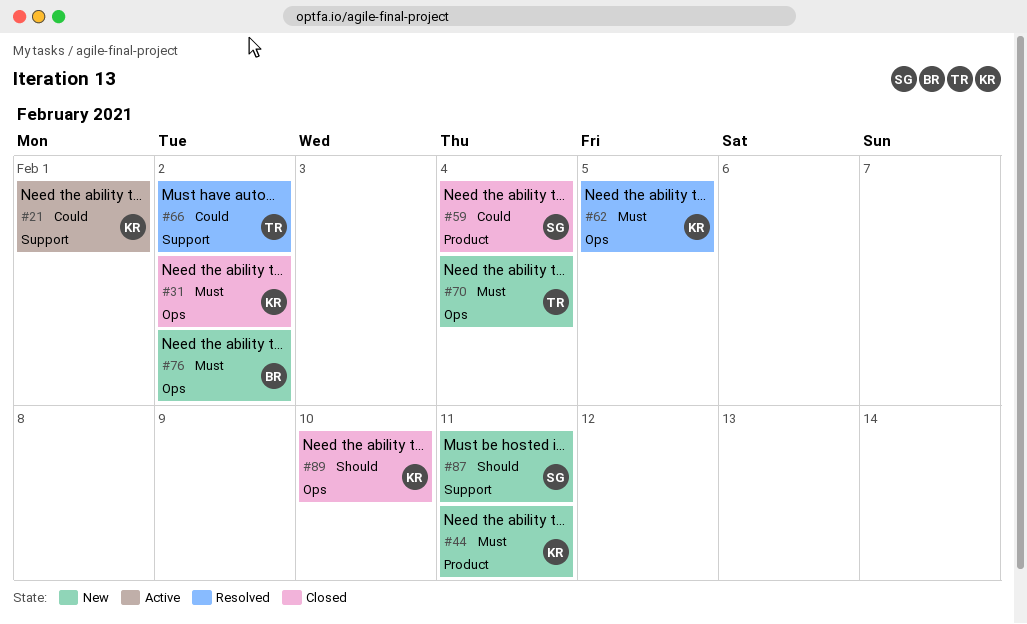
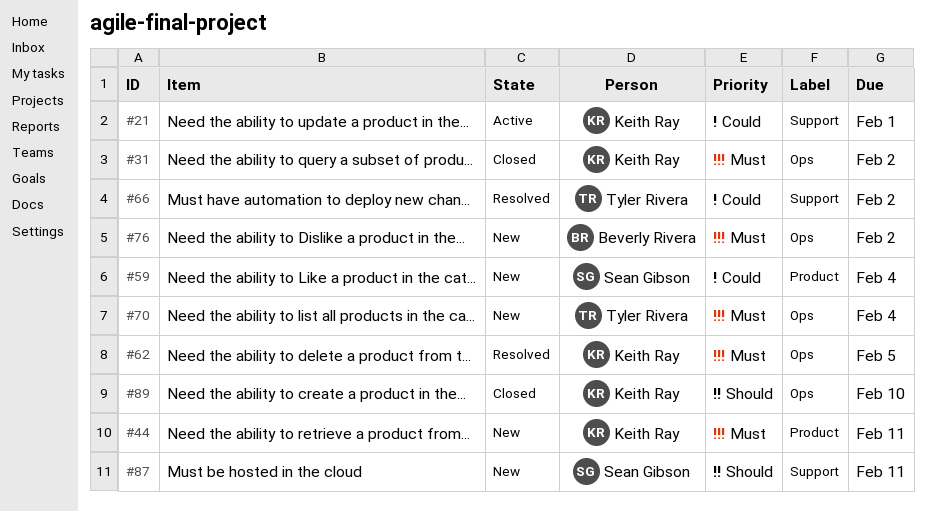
#59, status: Closed -> New

